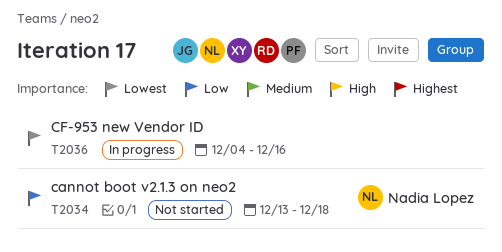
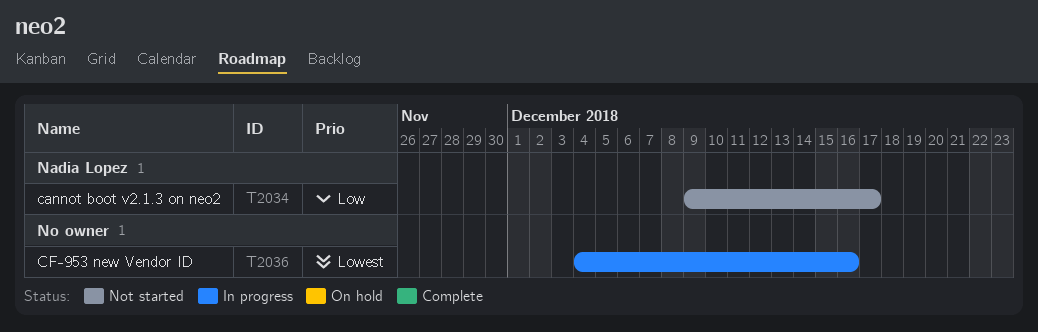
T2034, start: Dec 13 -> Dec 9
T2034, due: Dec 18 -> Dec 17

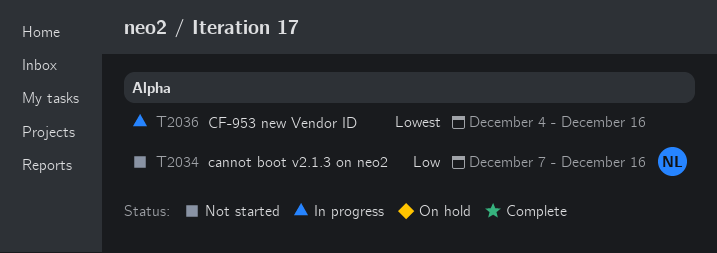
T2034, start: Dec 9 -> Dec 7
T2034, due: Dec 17 -> Dec 16

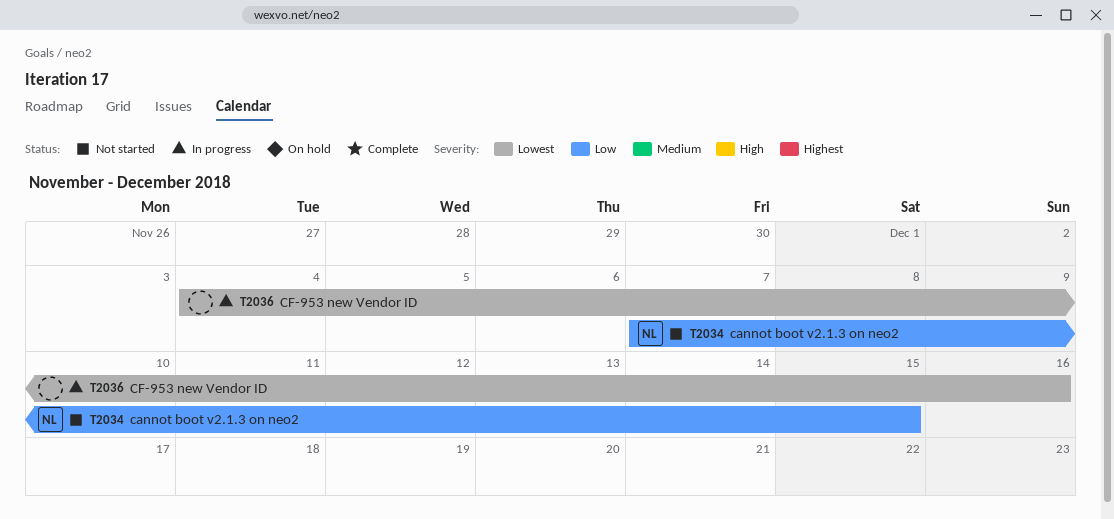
T2034, due: Dec 16 -> Dec 15

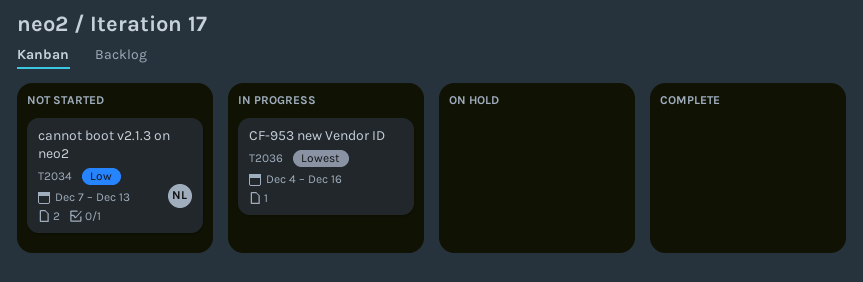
T2034, due: Dec 15 -> Dec 13

